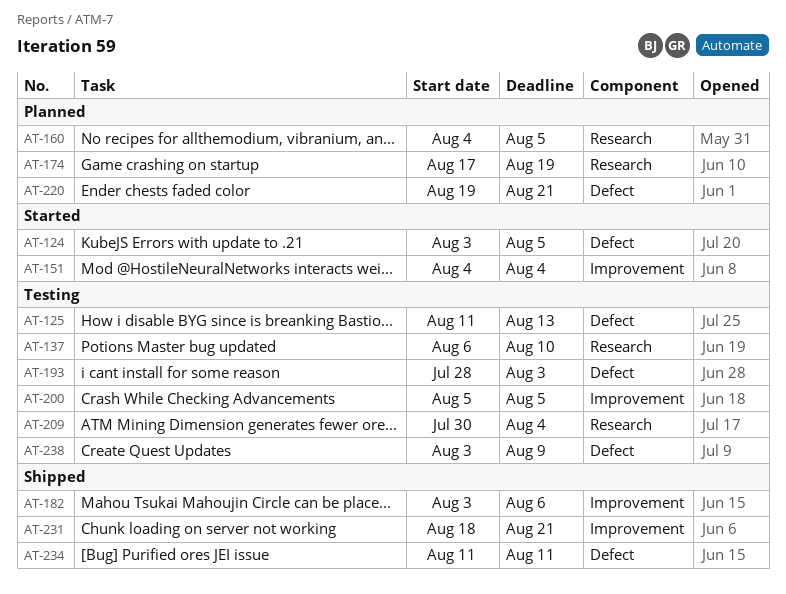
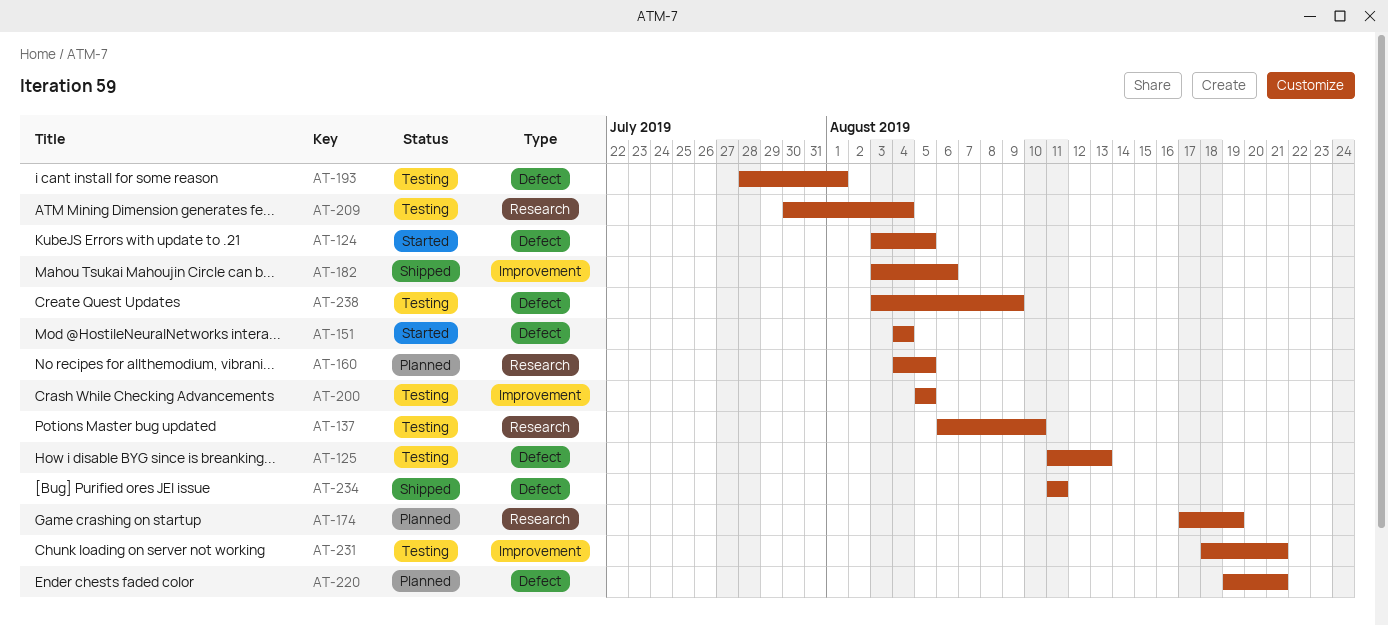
AT-151, label: Improvement -> Defect
AT-193, due: Aug 3 -> Aug 1
AT-231, status: Shipped -> Testing

